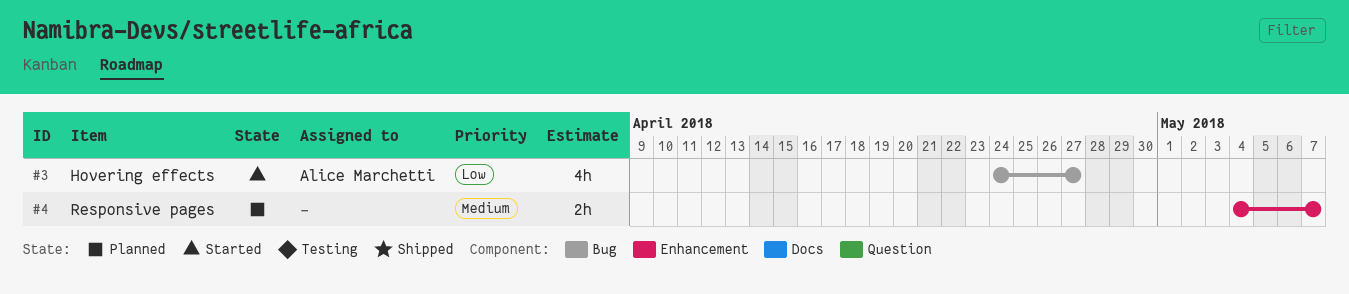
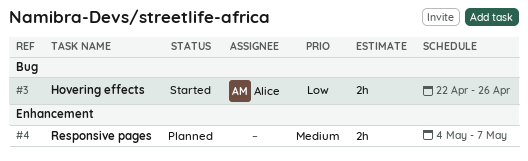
#3, estimate: 4h -> 2h
#3, start: Apr 24 -> Apr 22
#3, due: Apr 27 -> Apr 26

